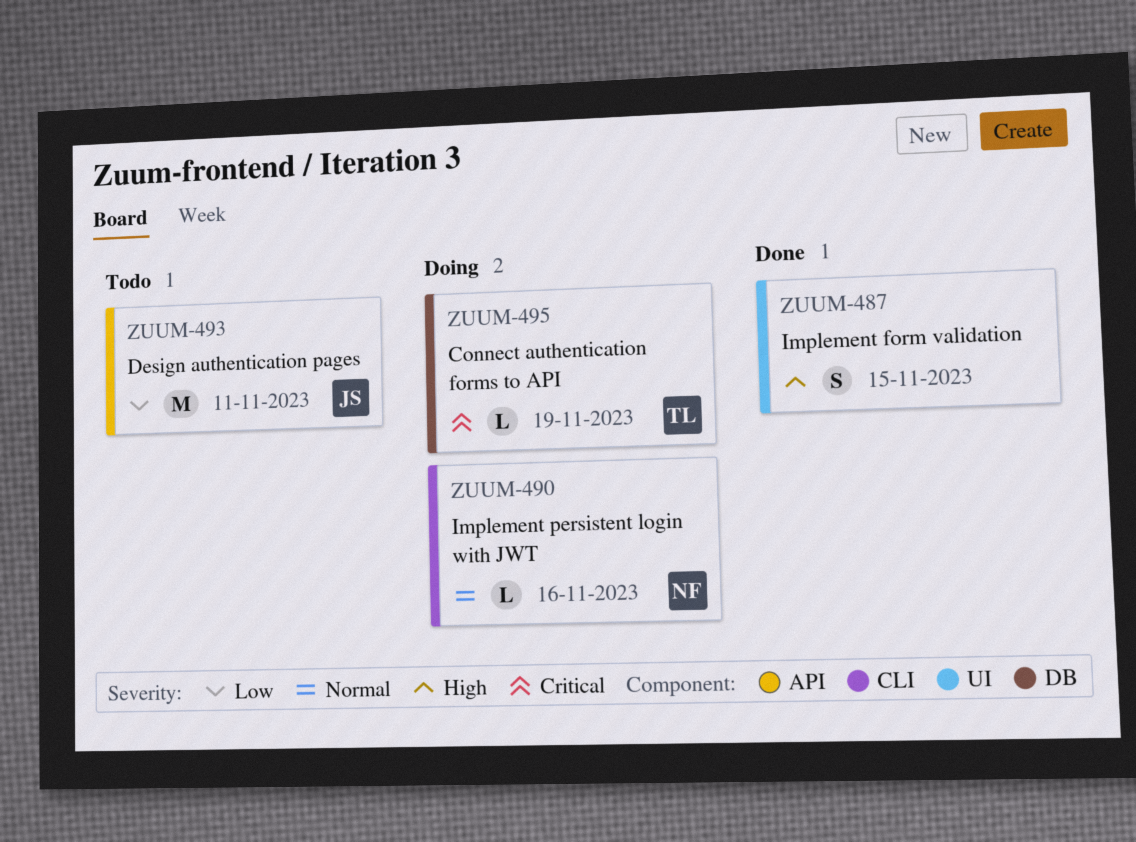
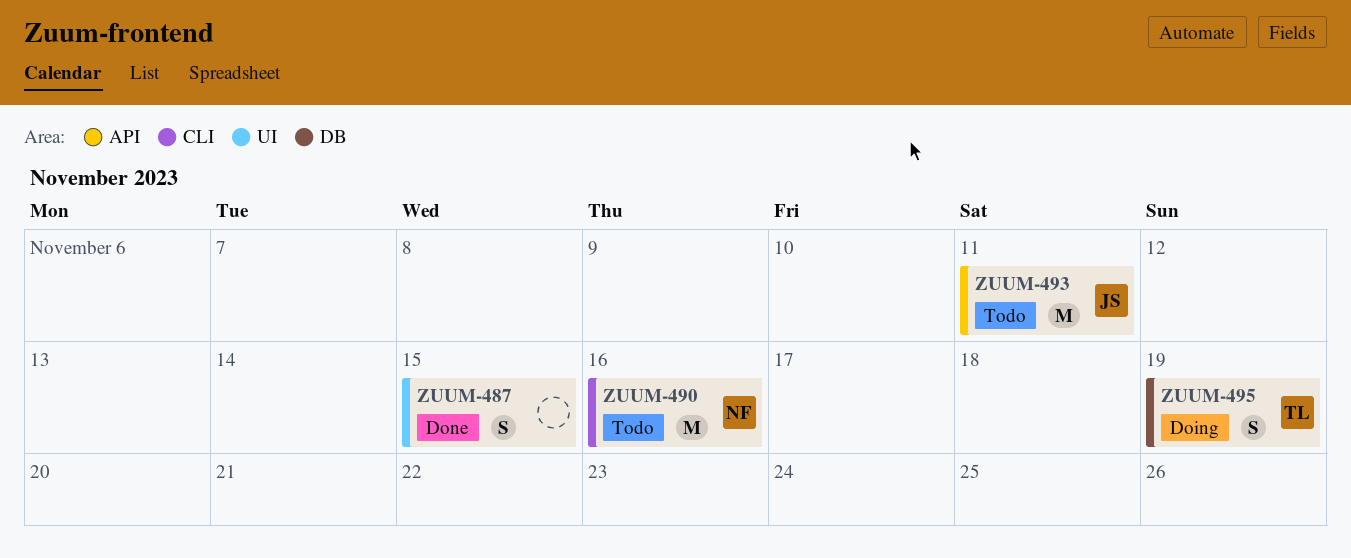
ZUUM-490, status: Doing -> Todo
ZUUM-490, estimate: L -> M
ZUUM-495, estimate: L -> S

